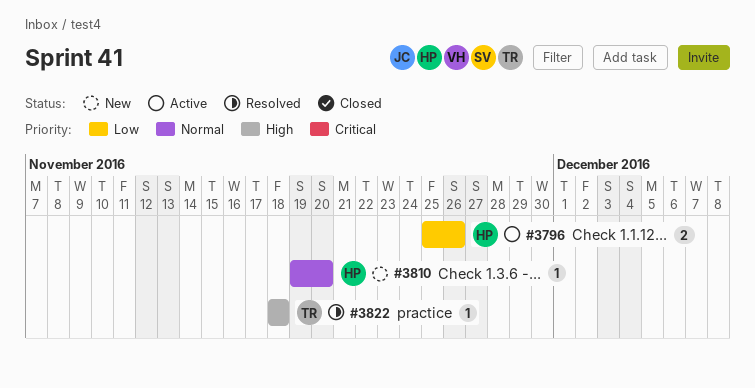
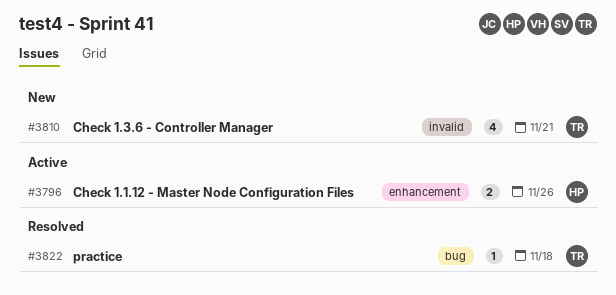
#3810, owner: HP -> TR
#3810, estimate: 1 -> 4
#3810, due: Nov 20 -> Nov 21

